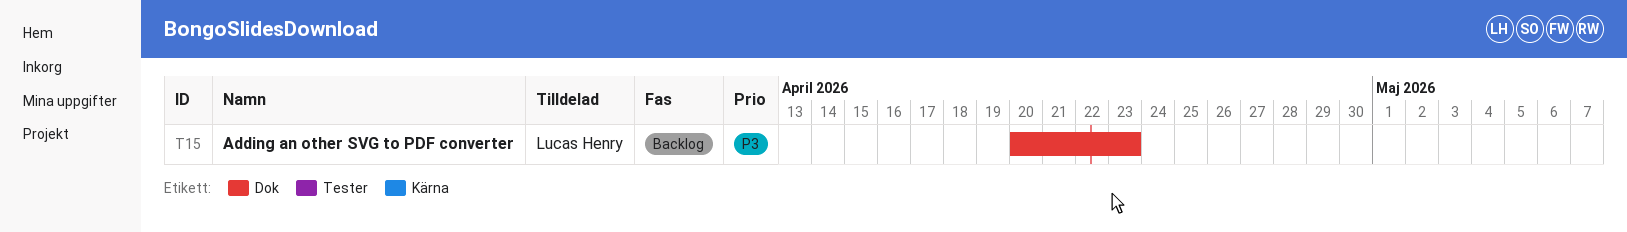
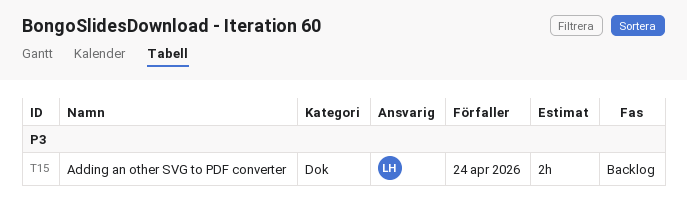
T15, due: Apr 23 -> Apr 24

